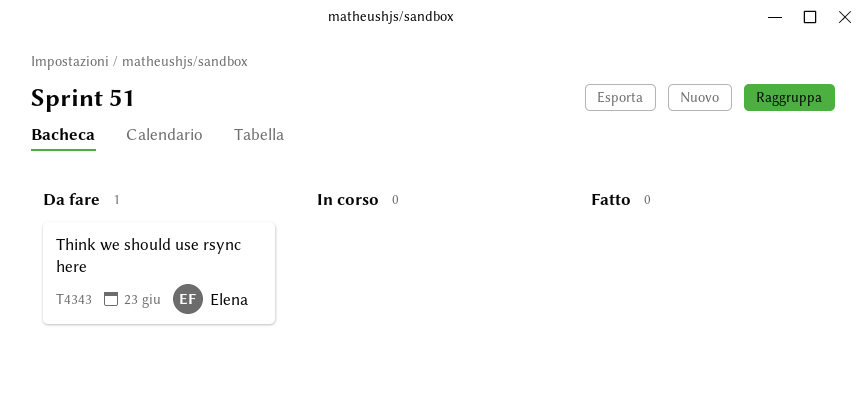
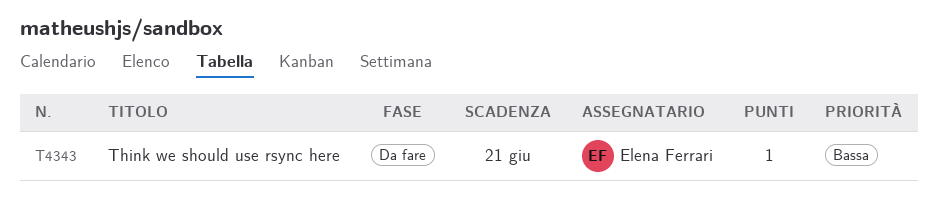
T4343, due: Jun 23 -> Jun 21

